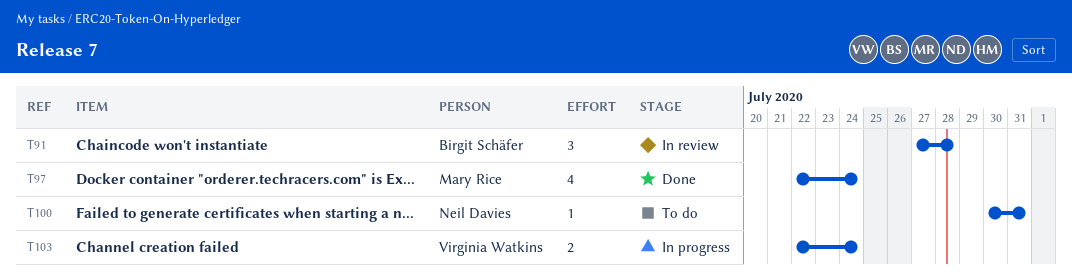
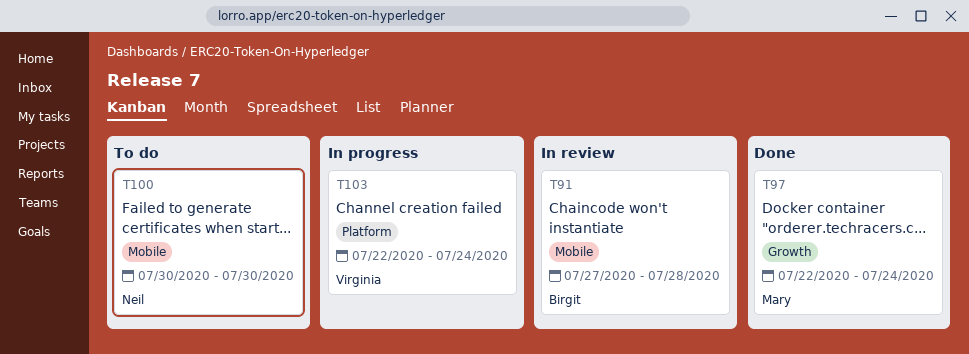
T100, due: Jul 31 -> Jul 30

